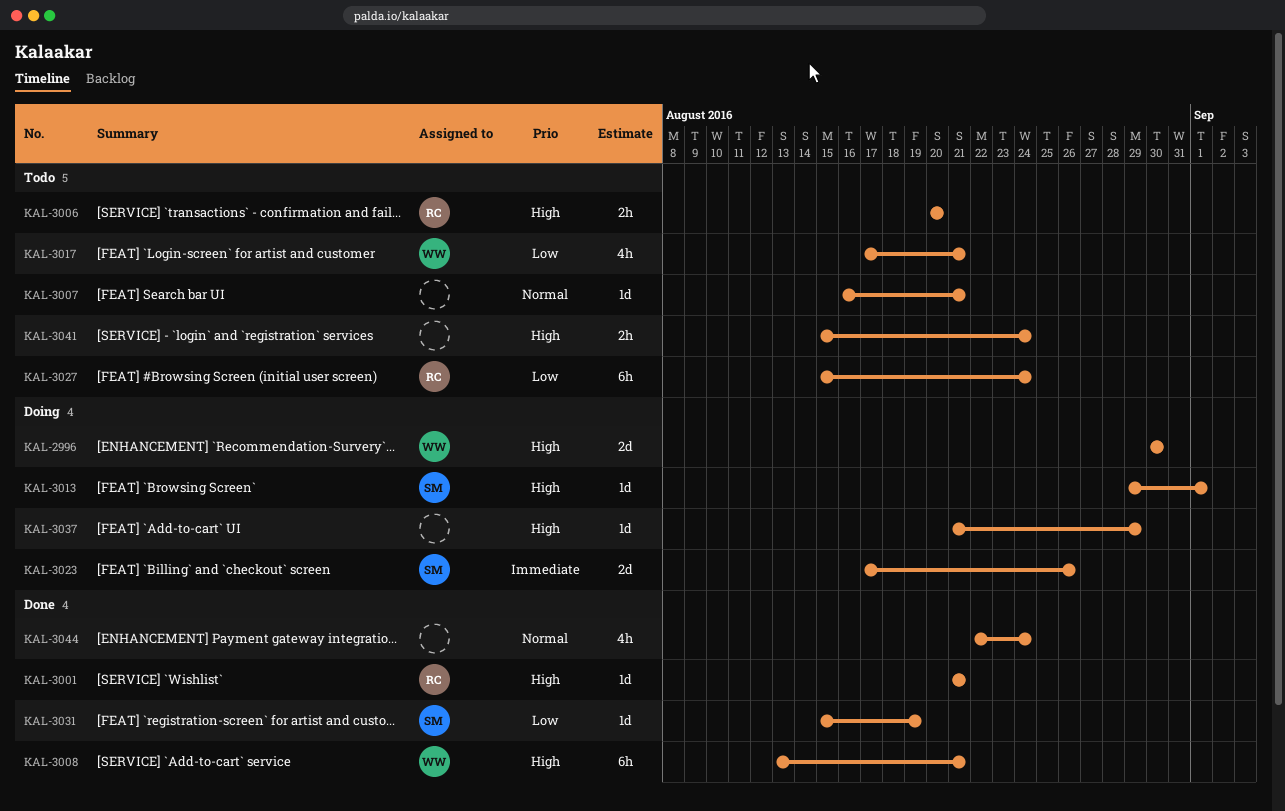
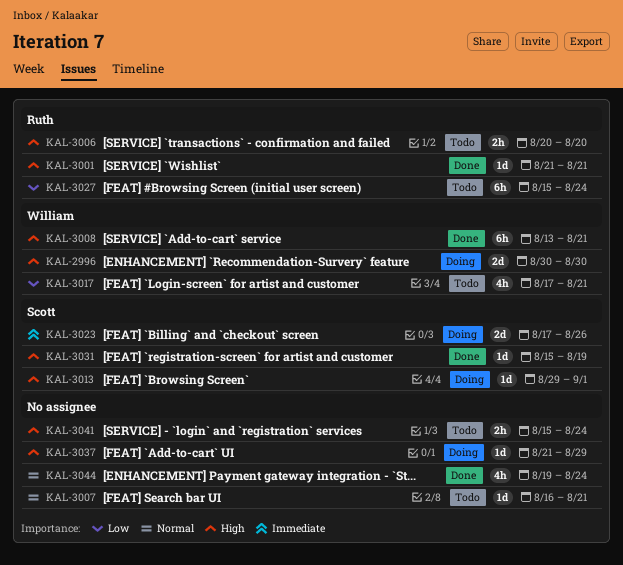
KAL-3031, priority: Low -> High
KAL-3044, start: Aug 22 -> Aug 19

